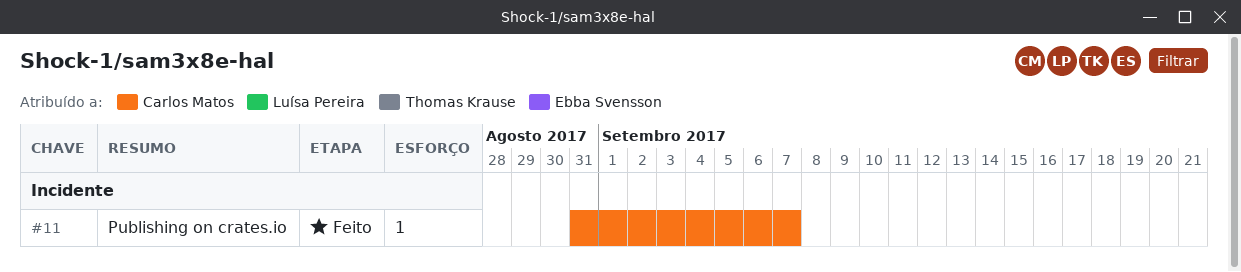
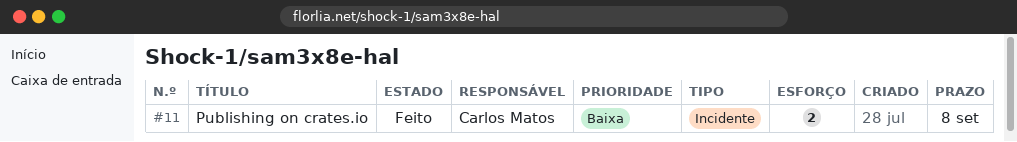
#11, estimate: 1 -> 2
#11, due: Sep 7 -> Sep 8

